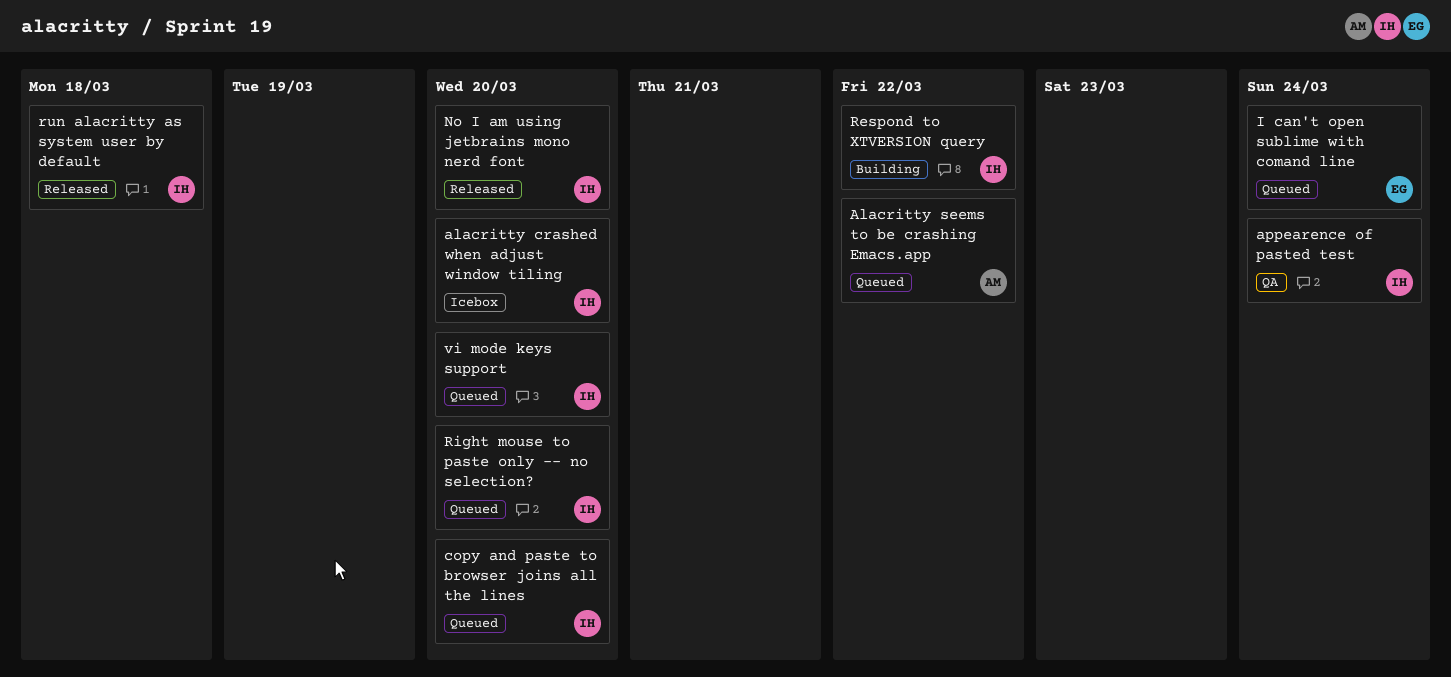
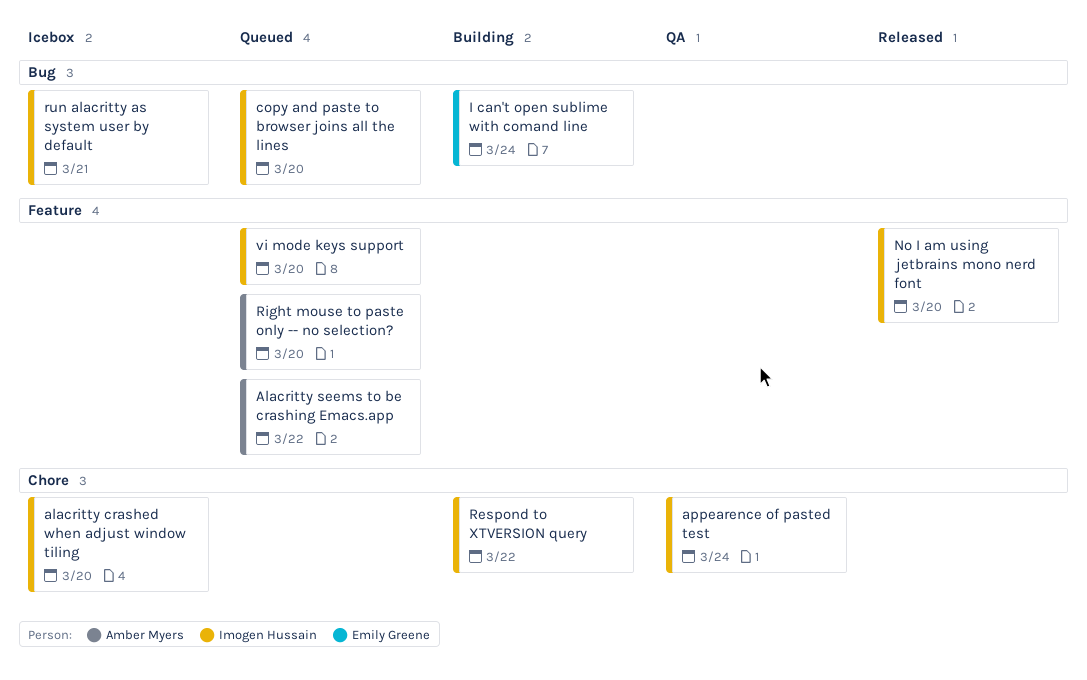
I can't open sublime with comand line, status: Queued -> Building
Right mouse to paste only -- no selection?, owner: Imogen Hussain -> Amber Myers
run alacritty as system user by default, status: Released -> Icebox
run alacritty as system user by default, due: Mar 18 -> Mar 21

